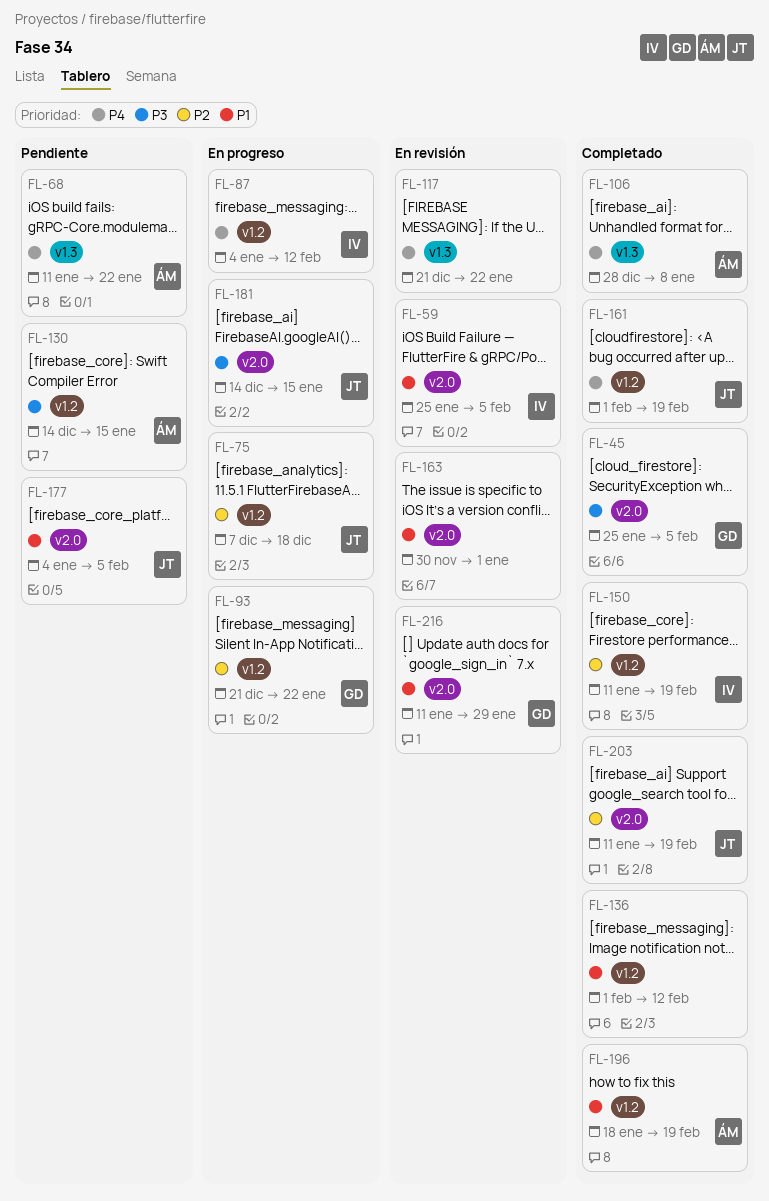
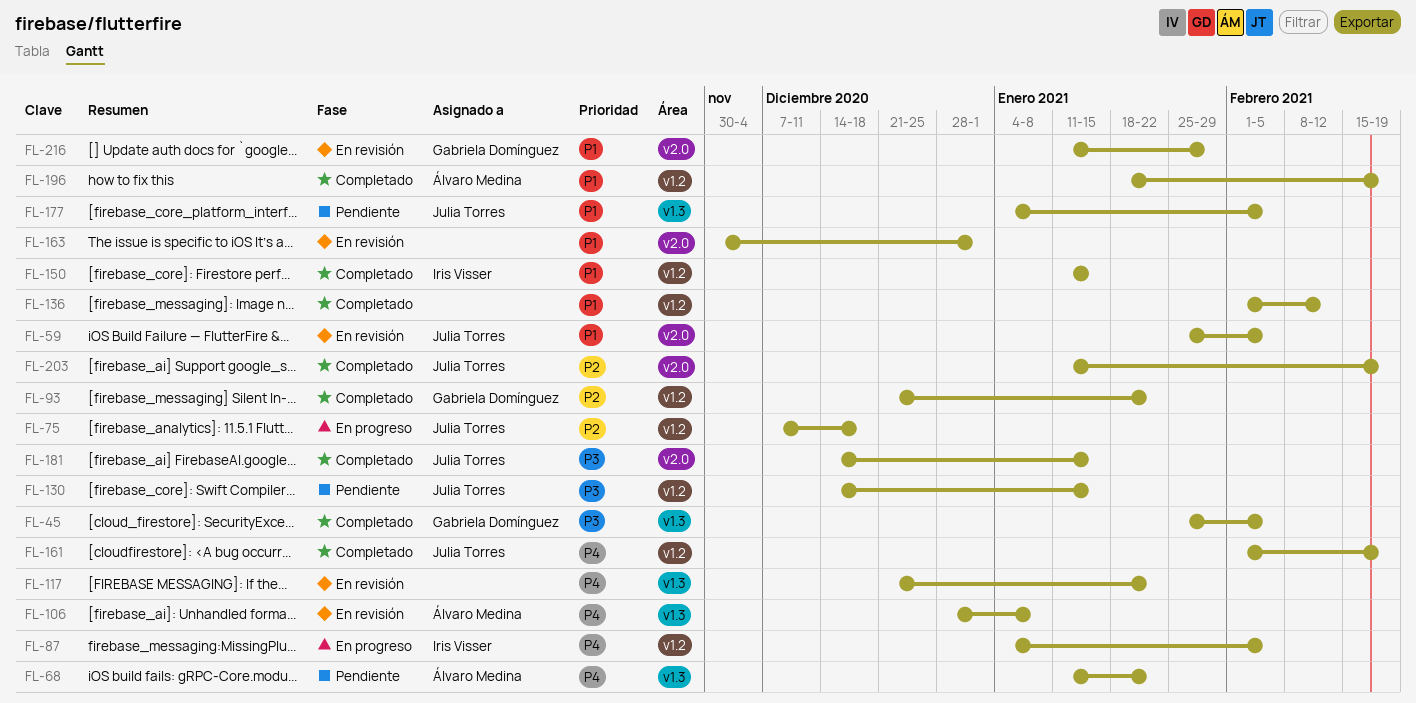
FL-45, label: v2.0 -> v1.3
FL-59, owner: Iris Visser -> Julia Torres
FL-87, due: Feb 12 -> Feb 5
FL-93, status: En progreso -> Completado
FL-106, status: Completado -> En revisión
FL-130, owner: Álvaro Medina -> Julia Torres
FL-150, priority: P2 -> P1
FL-150, due: Feb 19 -> Jan 15
FL-177, label: v2.0 -> v1.3
FL-181, status: En progreso -> Completado

